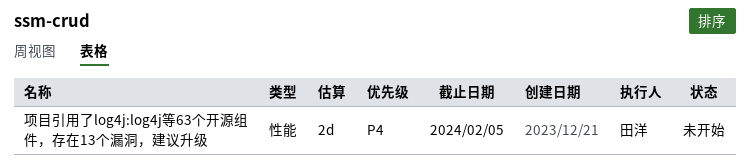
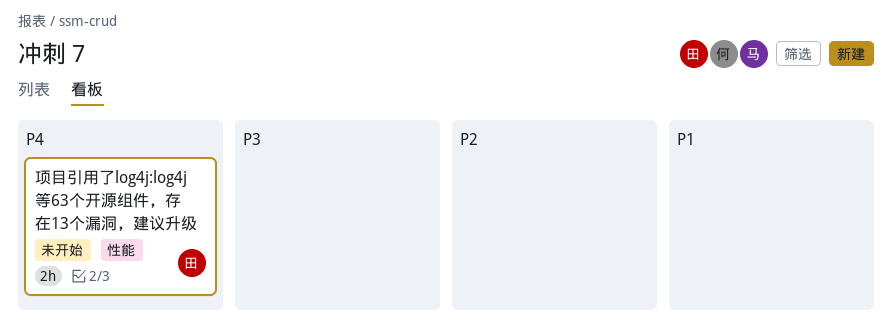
项目引用了log4j:log4j等63个开源组件，存在13个漏洞，建议升级, estimate: 2d -> 2h

